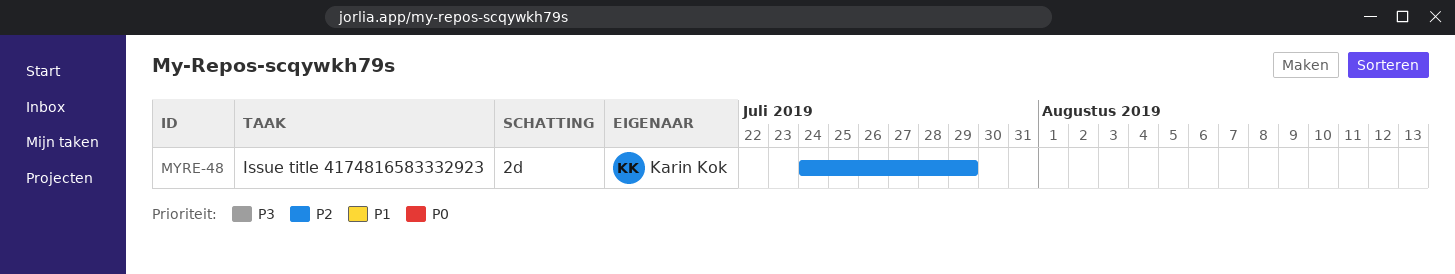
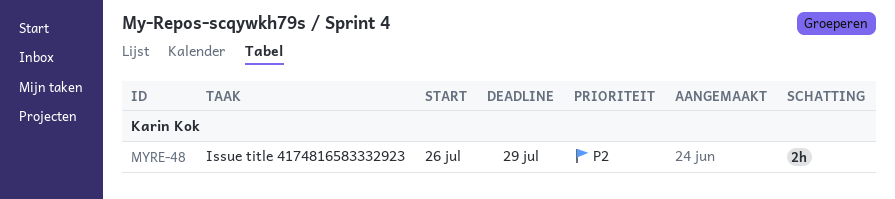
MYRE-48, estimate: 2d -> 2h
MYRE-48, start: Jul 24 -> Jul 26

